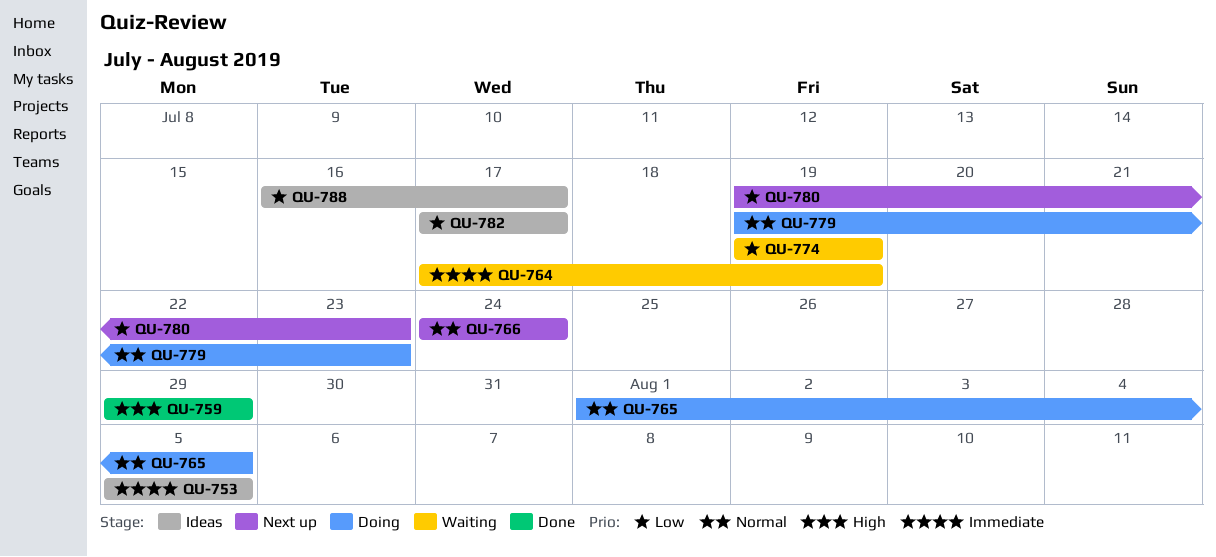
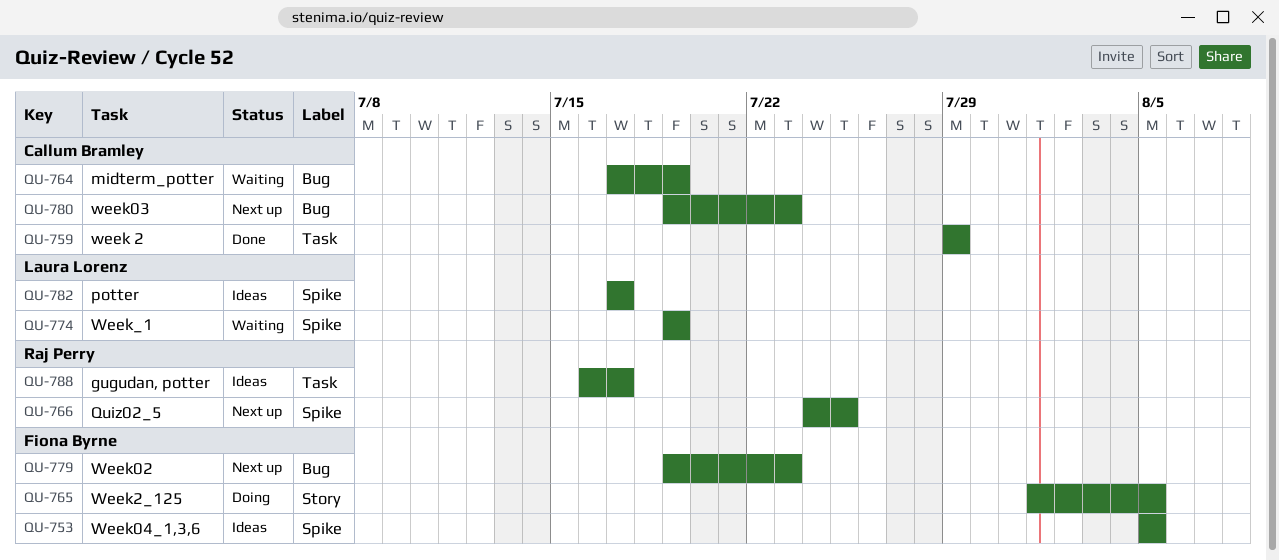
QU-766, due: Jul 24 -> Jul 25
QU-779, status: Doing -> Next up

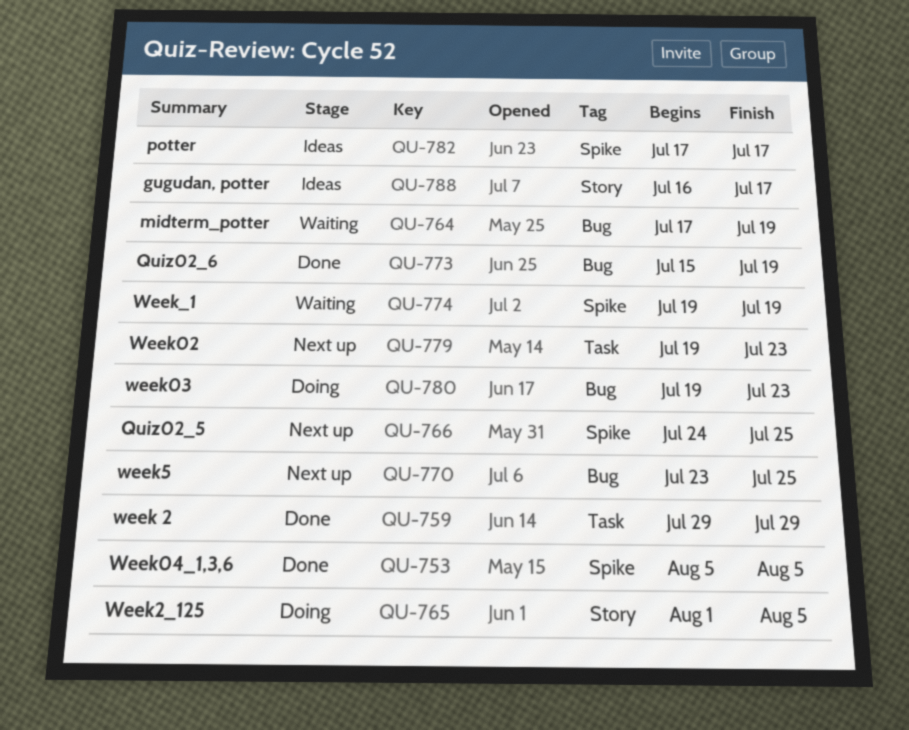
QU-753, status: Ideas -> Done
QU-770: none -> present
QU-773: none -> present
QU-779, label: Bug -> Task
QU-780, status: Next up -> Doing
QU-788, label: Task -> Story

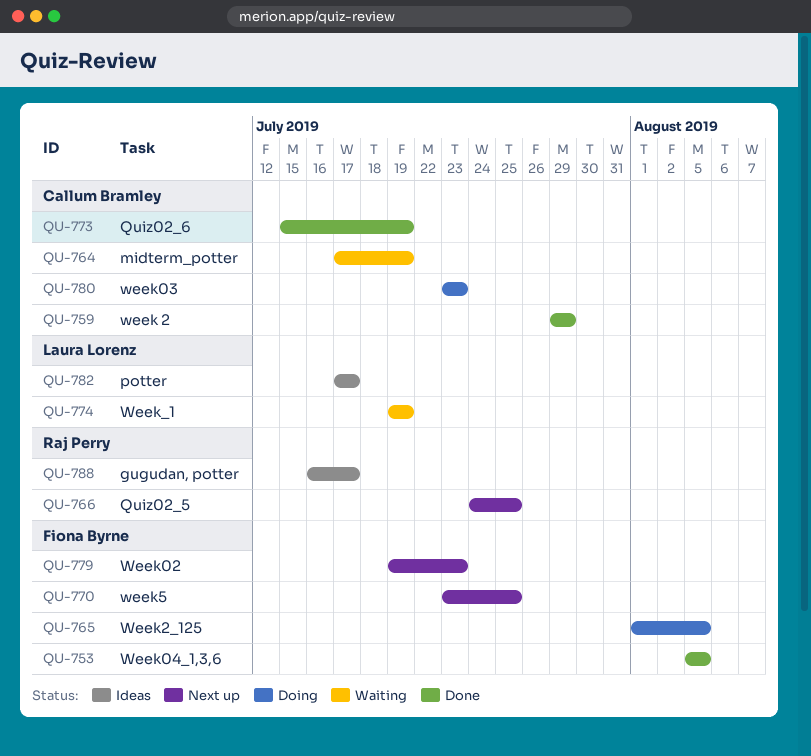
QU-780, start: Jul 19 -> Jul 23

